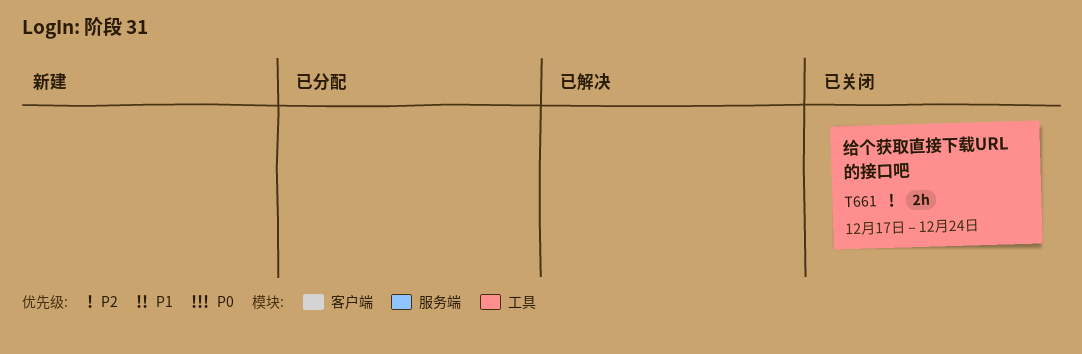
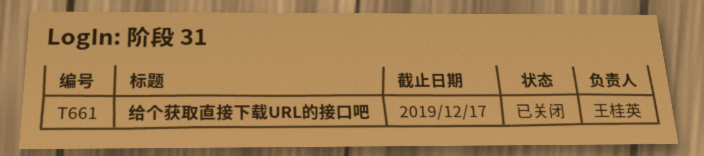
T661, due: Dec 24 -> Dec 17

